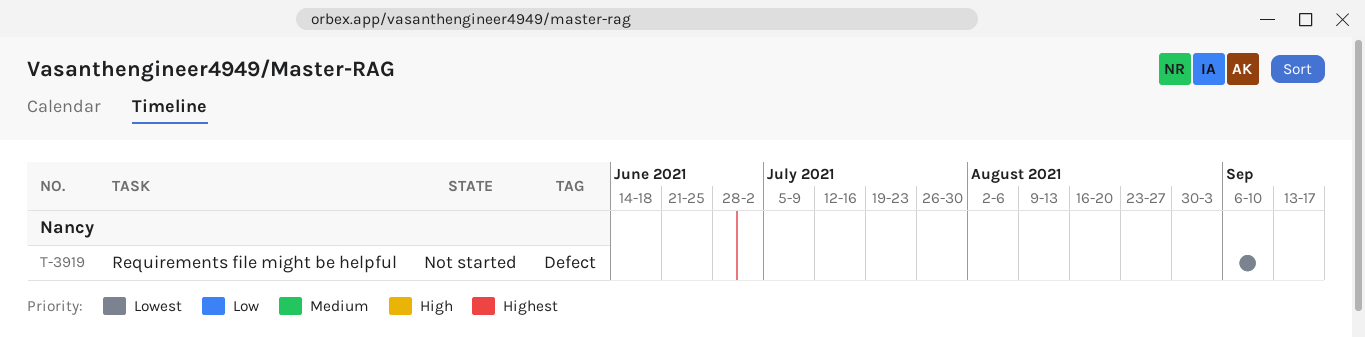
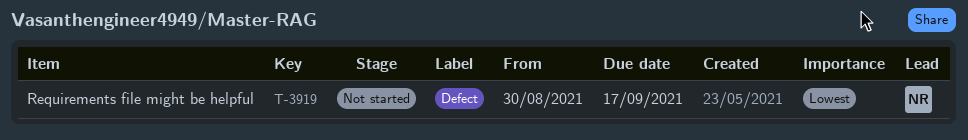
T-3919, start: Sep 6 -> Aug 30
T-3919, due: Sep 10 -> Sep 17

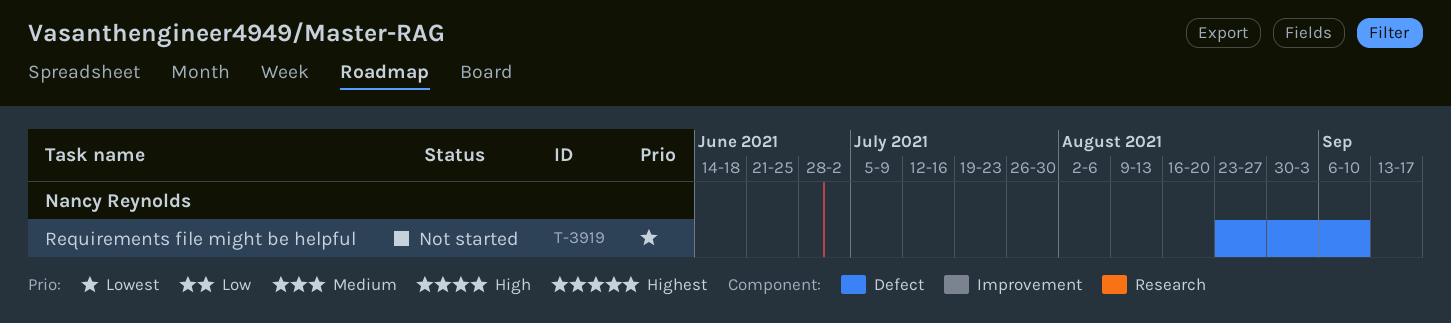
T-3919, start: Aug 30 -> Aug 23
T-3919, due: Sep 17 -> Sep 10

